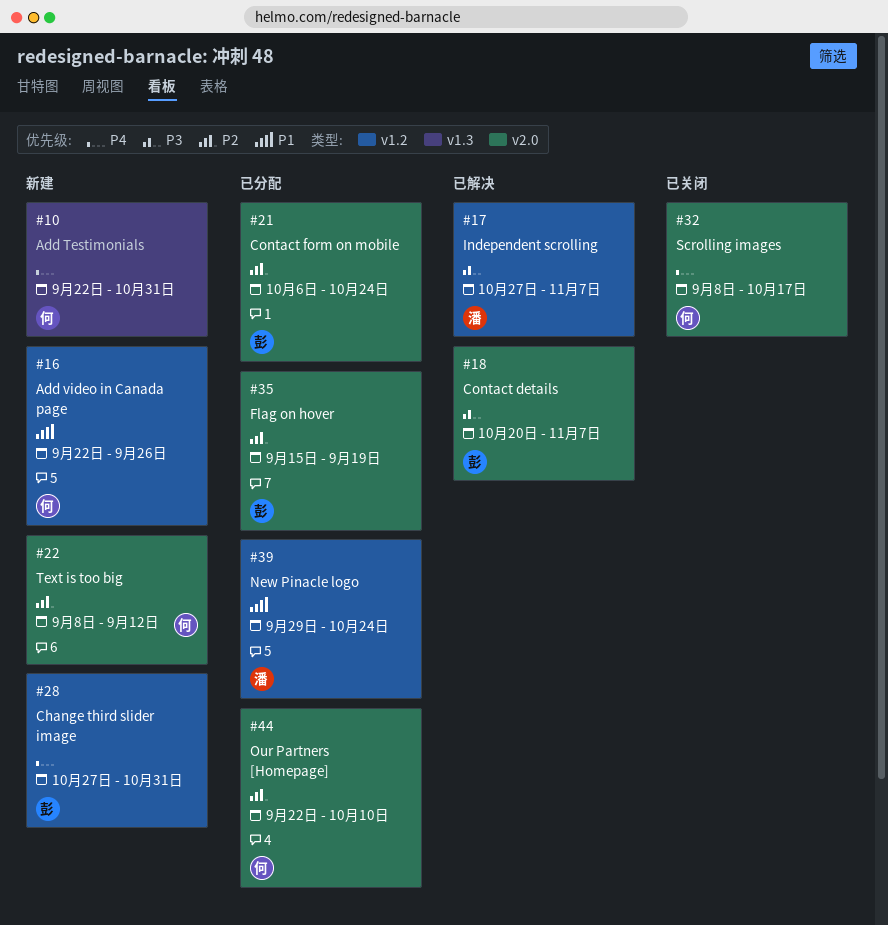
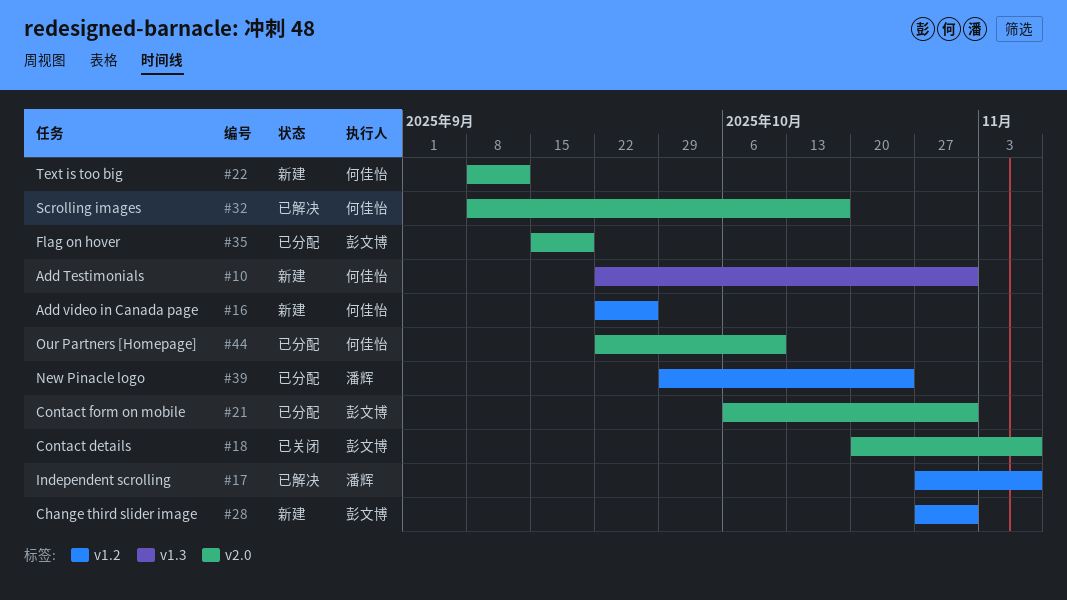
#18, status: 已解决 -> 已关闭
#21, due: Oct 24 -> Oct 31
#32, status: 已关闭 -> 已解决

